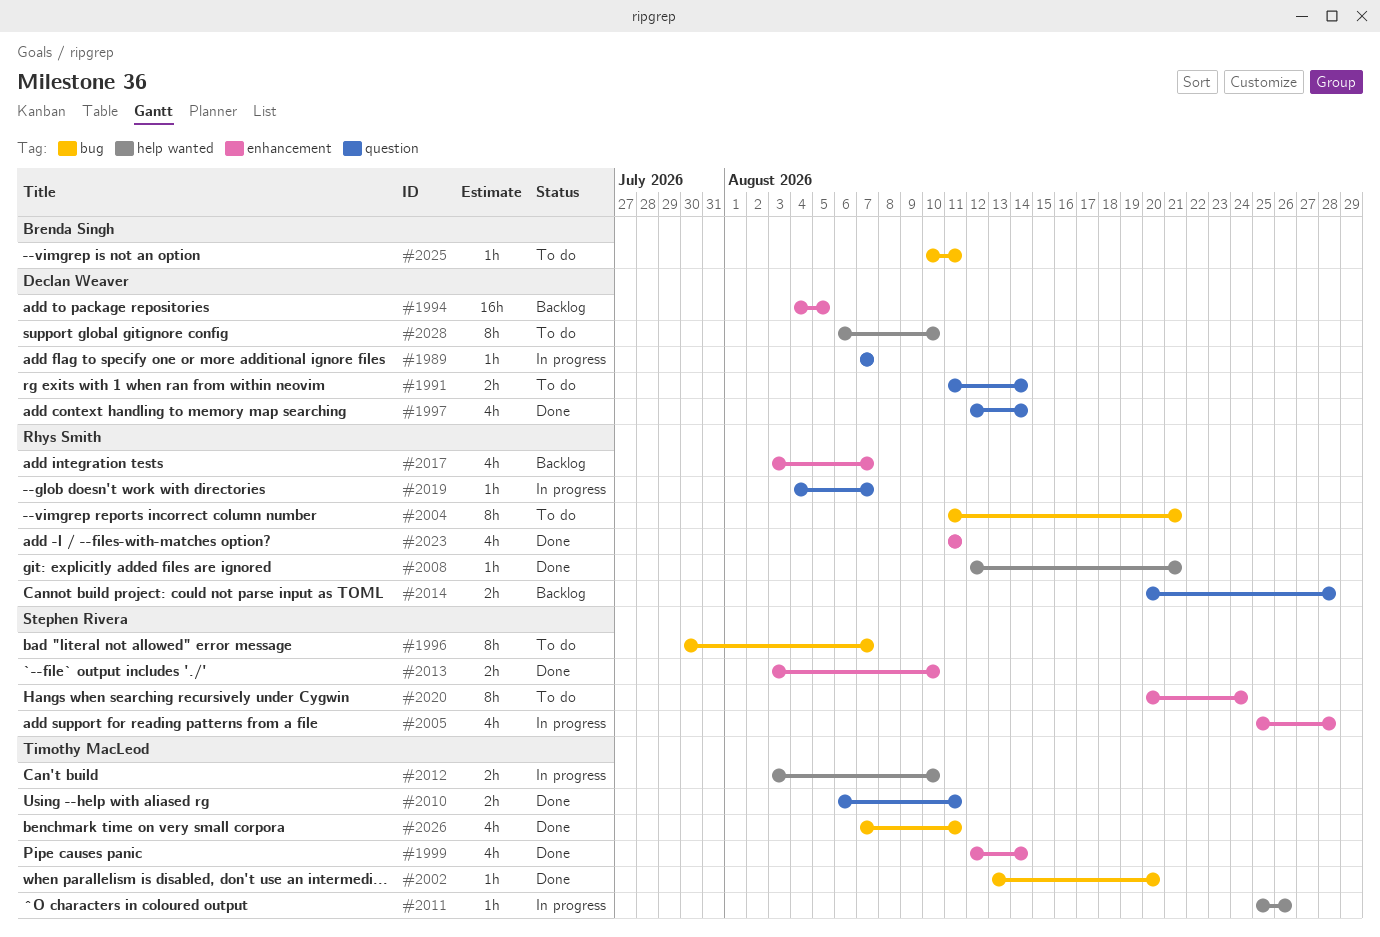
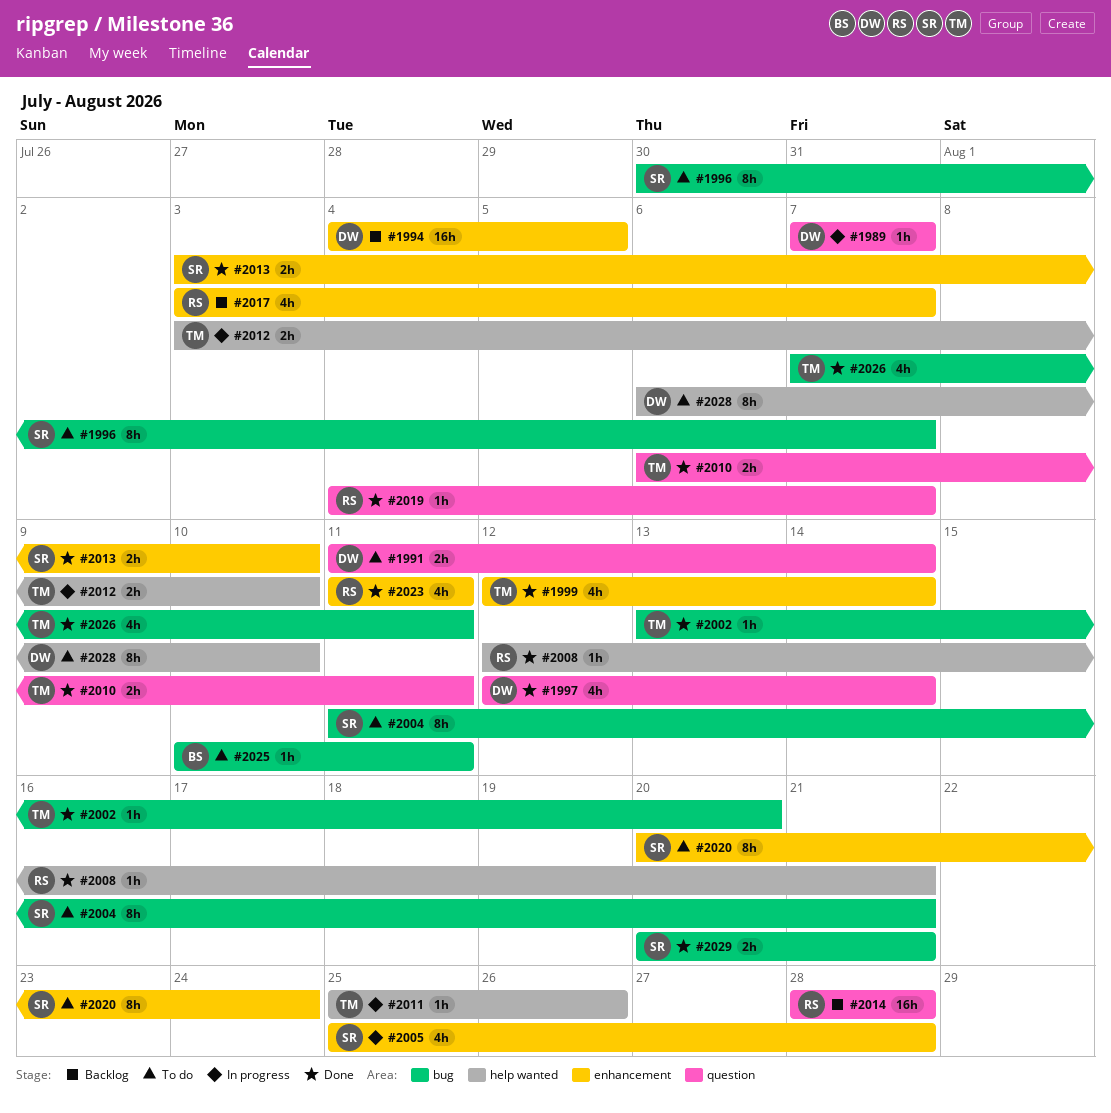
#2004, owner: Rhys Smith -> Stephen Rivera
#2014, estimate: 2h -> 16h
#2014, start: Aug 20 -> Aug 28
#2019, status: In progress -> Done
#2029: none -> present

